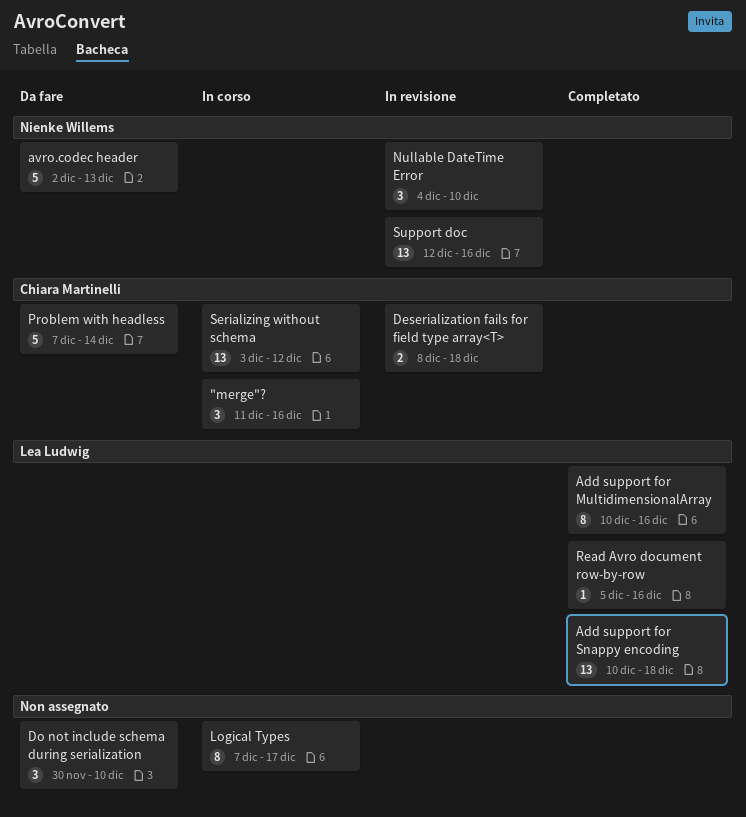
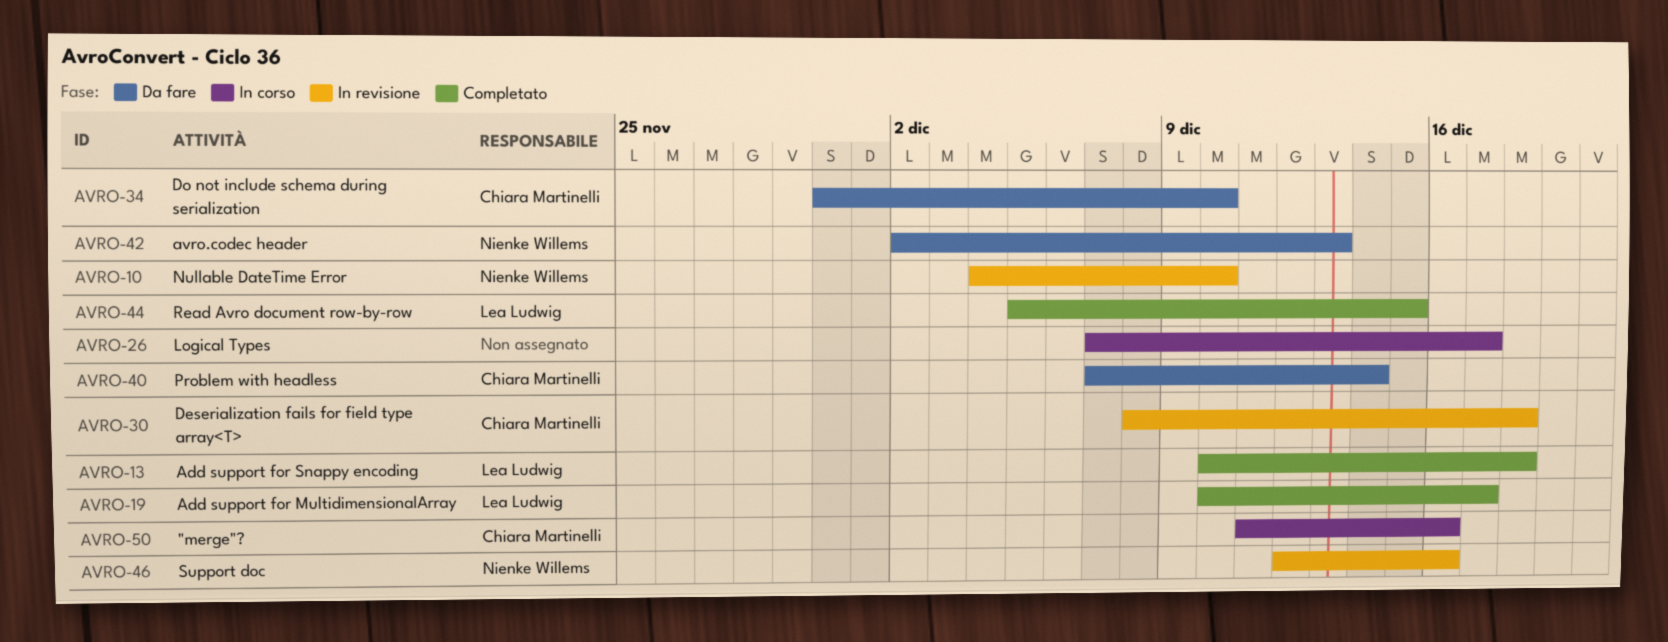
Add support for MultidimensionalArray, due: Dec 16 -> Dec 17
Do not include schema during serialization, owner: none -> Chiara Martinelli
Read Avro document row-by-row, due: Dec 16 -> Dec 15
Serializing without schema: present -> none

